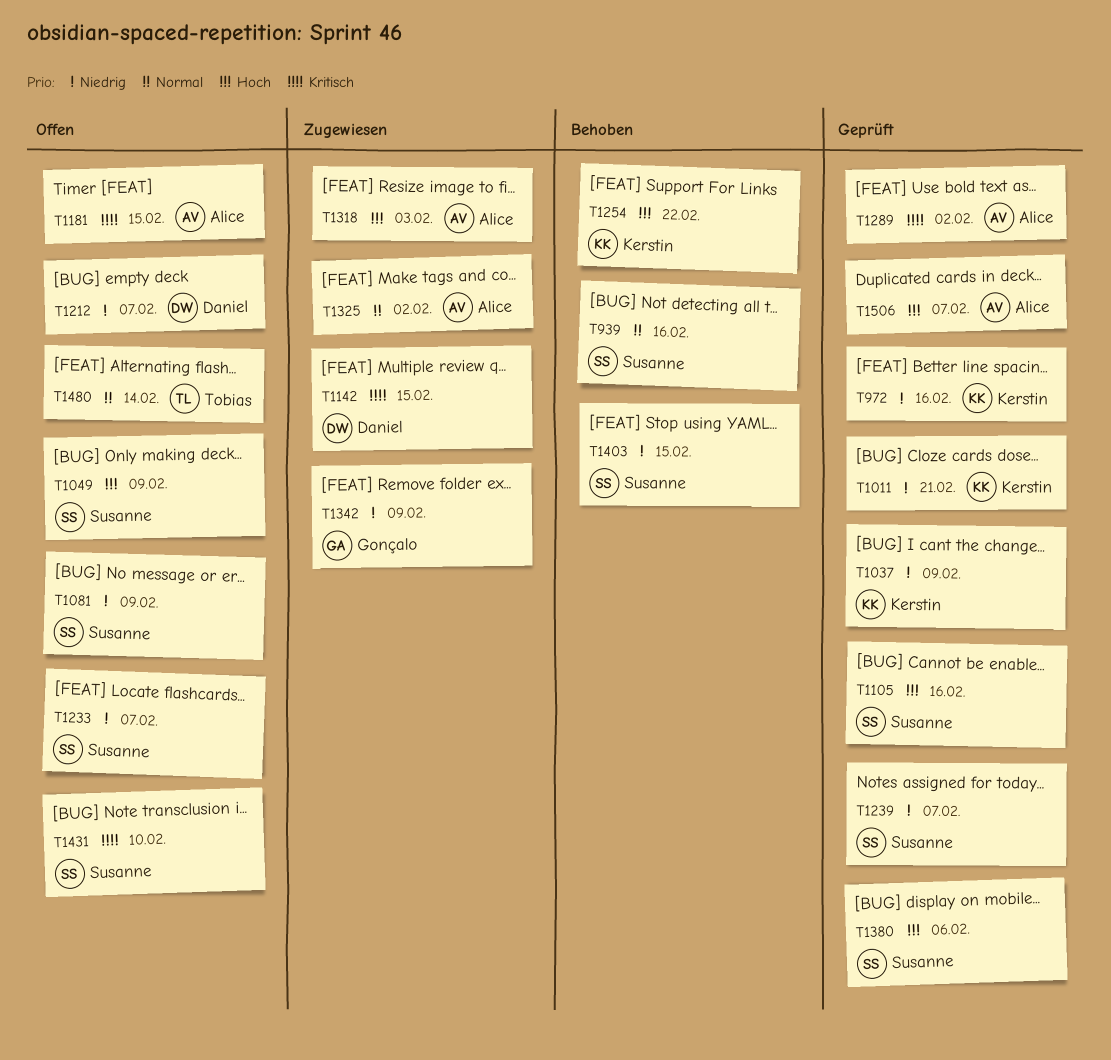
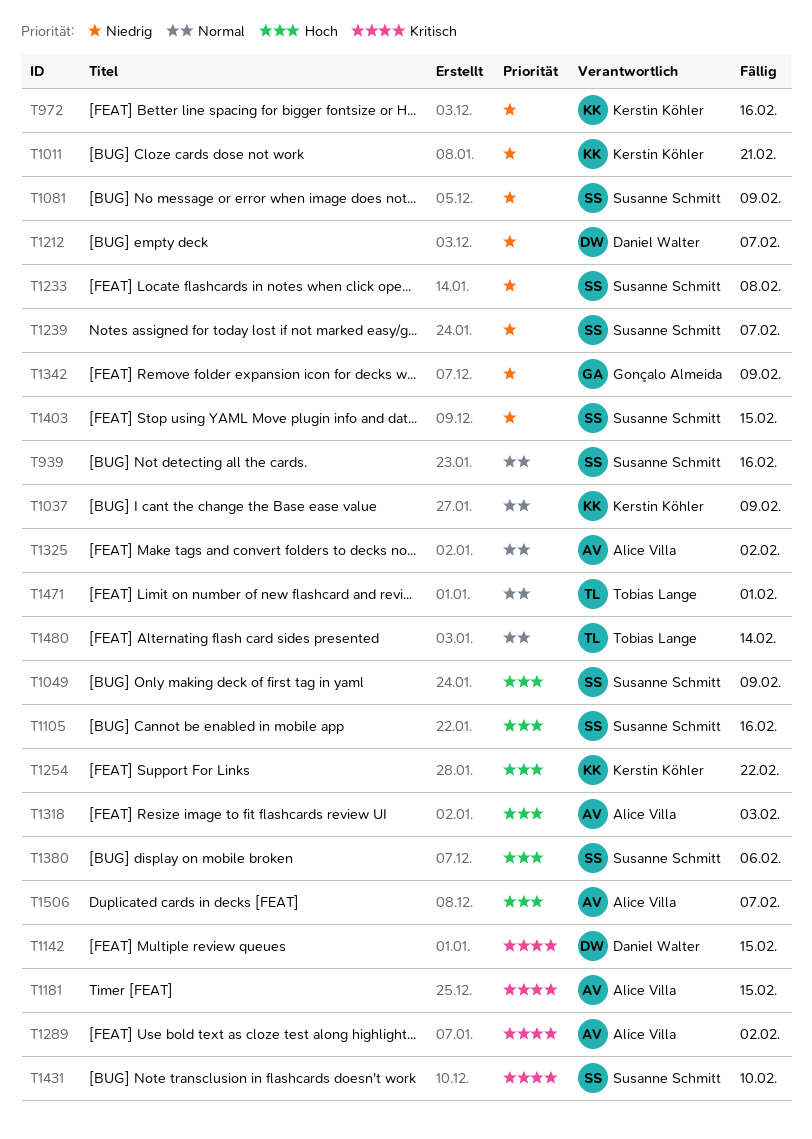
T1037, priority: Niedrig -> Normal
T1233, due: Feb 7 -> Feb 8
T1471: none -> present

